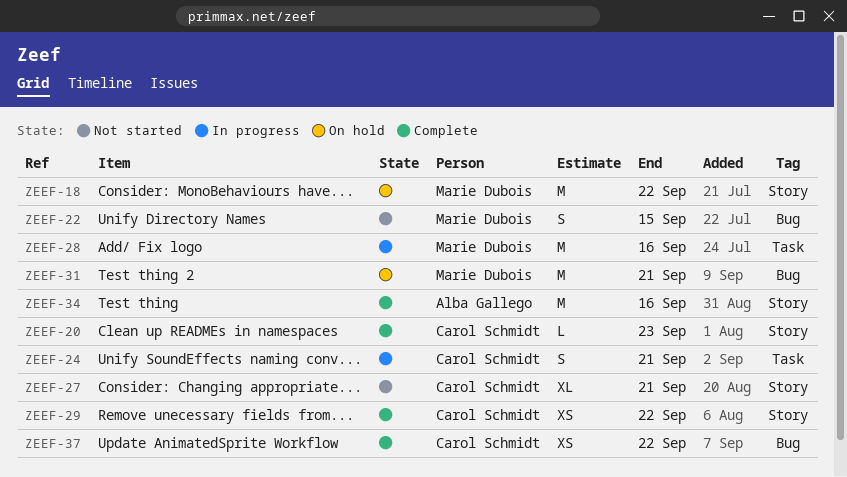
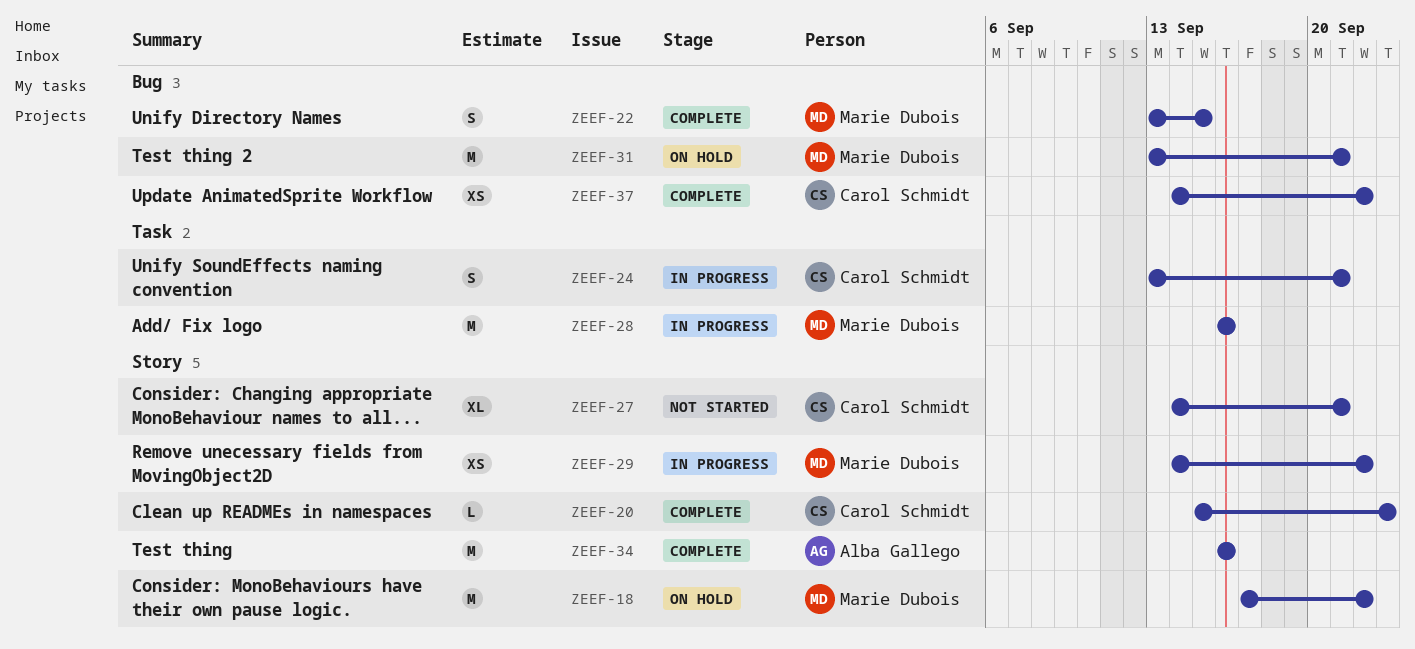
ZEEF-22, status: Not started -> Complete
ZEEF-29, status: Complete -> In progress
ZEEF-29, owner: Carol Schmidt -> Marie Dubois

